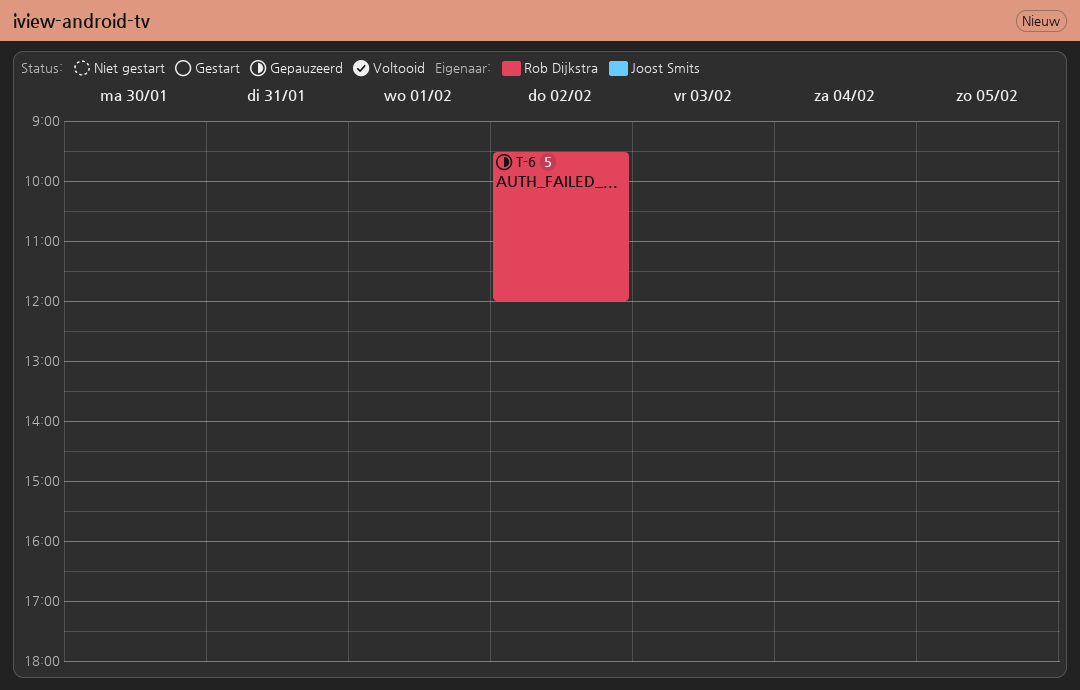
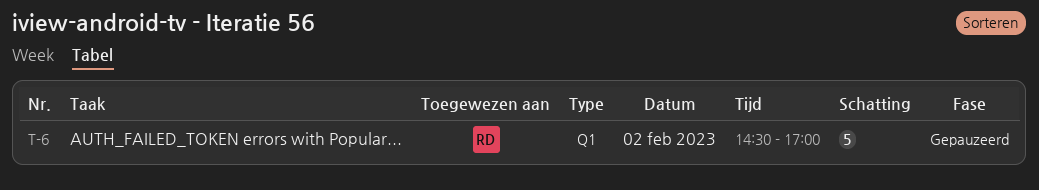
T-6, begins: 09:30 -> 14:30
T-6, ends: 12:00 -> 17:00

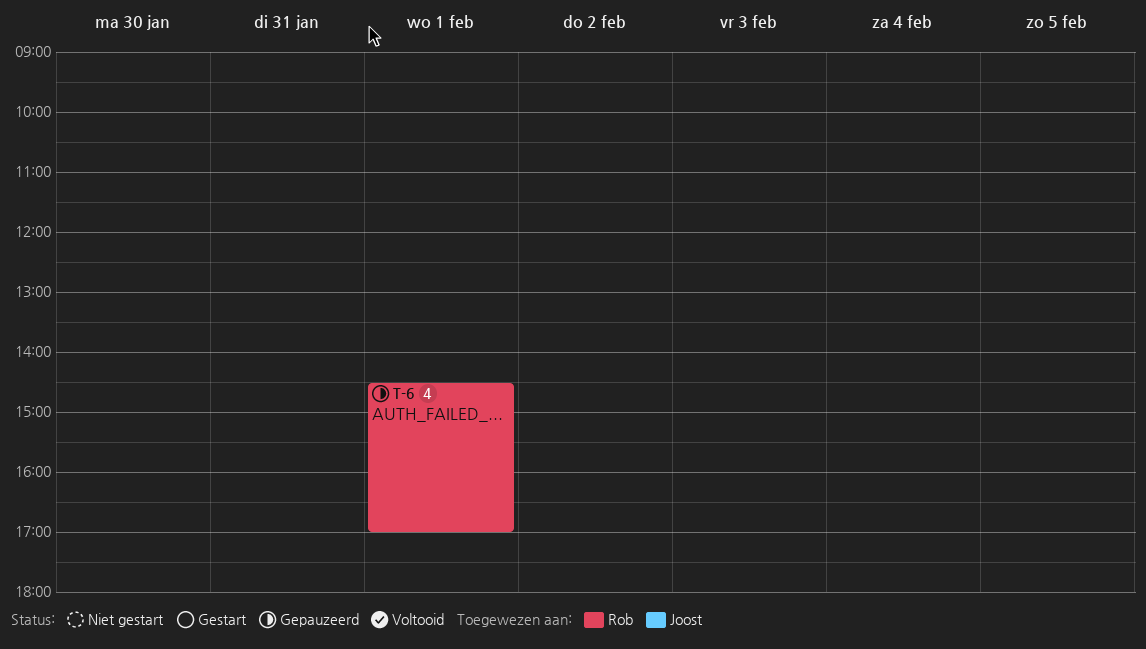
T-6, estimate: 5 -> 4
T-6, day: Feb 2 -> Feb 1

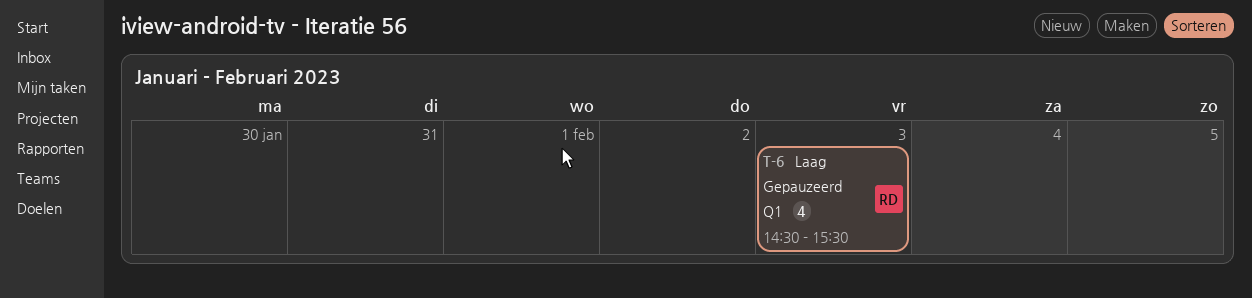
T-6, day: Feb 1 -> Feb 3
T-6, ends: 17:00 -> 15:30

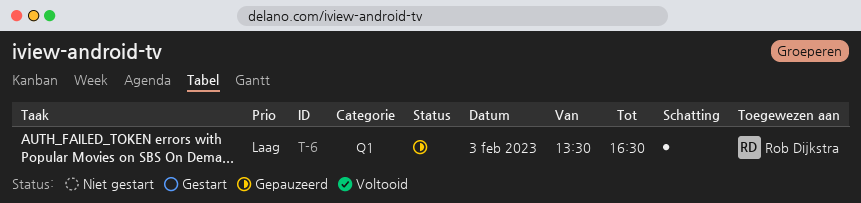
T-6, estimate: 4 -> 1
T-6, begins: 14:30 -> 13:30
T-6, ends: 15:30 -> 16:30

